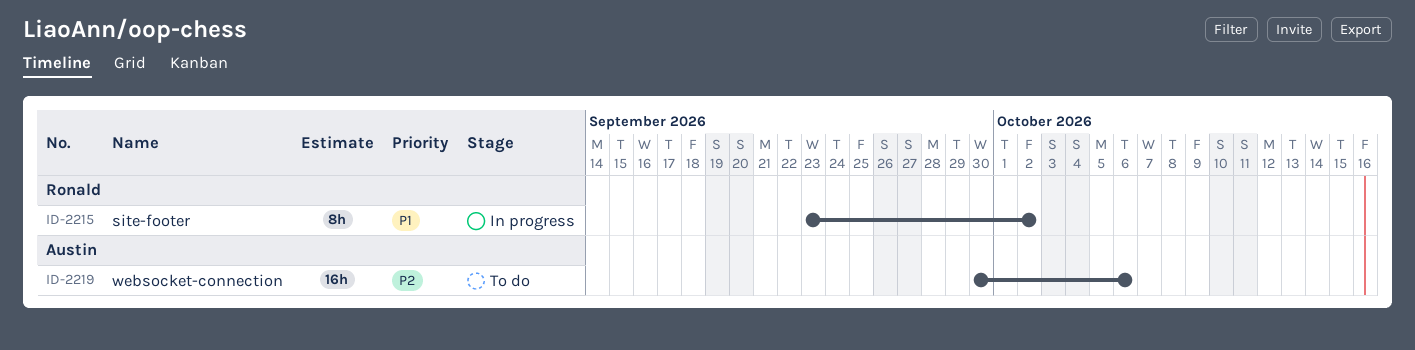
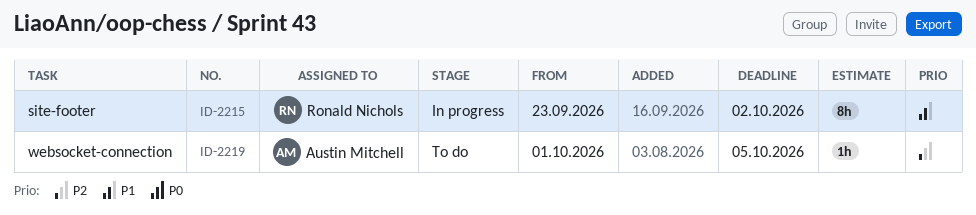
ID-2219, estimate: 16h -> 1h
ID-2219, start: Sep 30 -> Oct 1
ID-2219, due: Oct 6 -> Oct 5

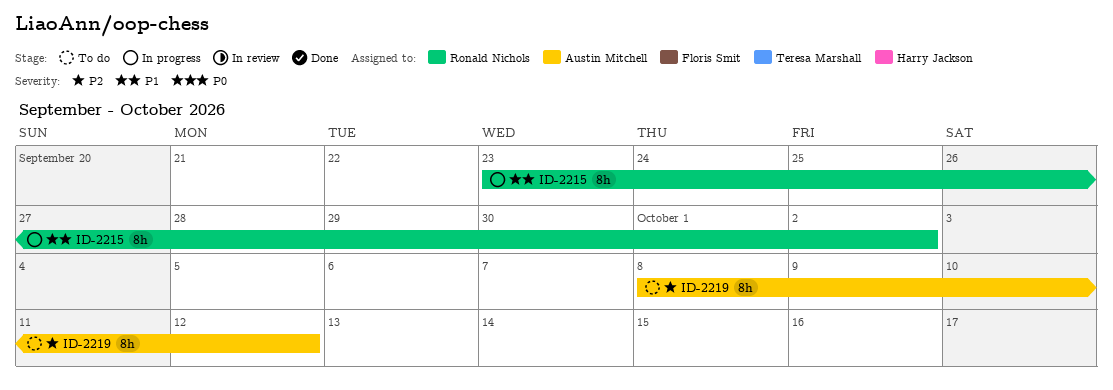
ID-2219, estimate: 1h -> 8h
ID-2219, start: Oct 1 -> Oct 8
ID-2219, due: Oct 5 -> Oct 12

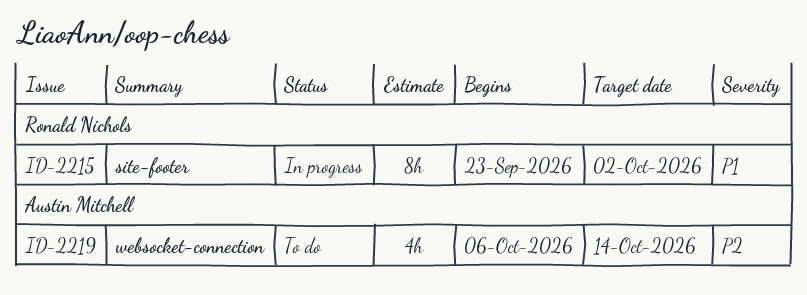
ID-2219, estimate: 8h -> 4h
ID-2219, start: Oct 8 -> Oct 6
ID-2219, due: Oct 12 -> Oct 14

